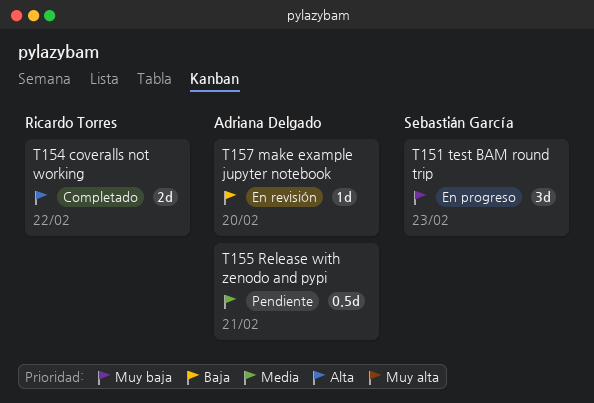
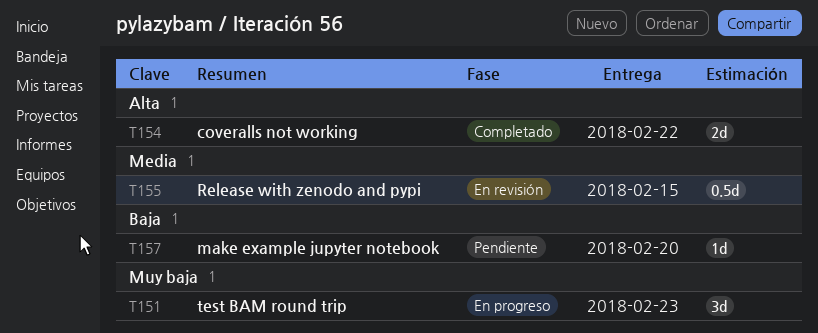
T155, status: Pendiente -> En revisión
T155, due: Feb 21 -> Feb 15
T157, status: En revisión -> Pendiente

